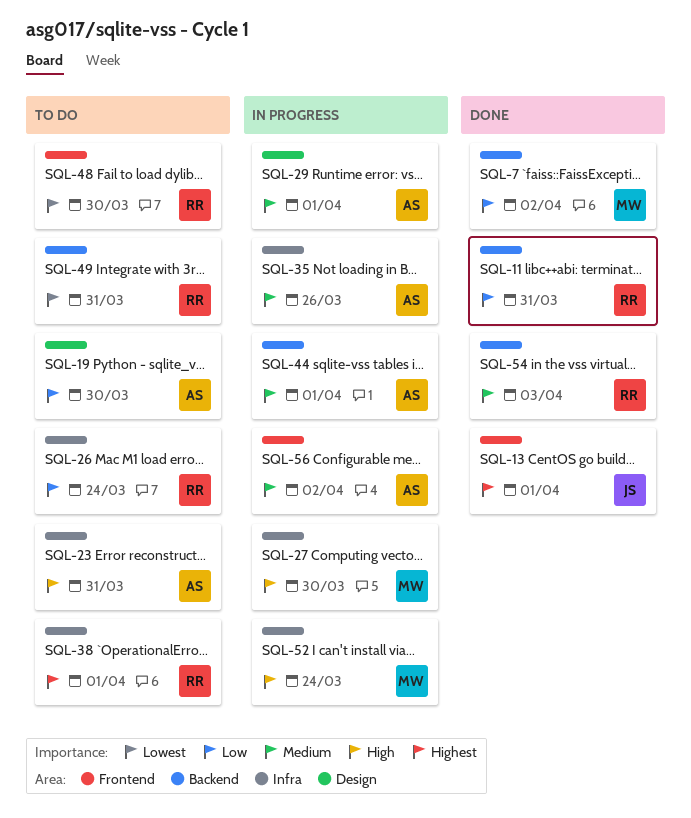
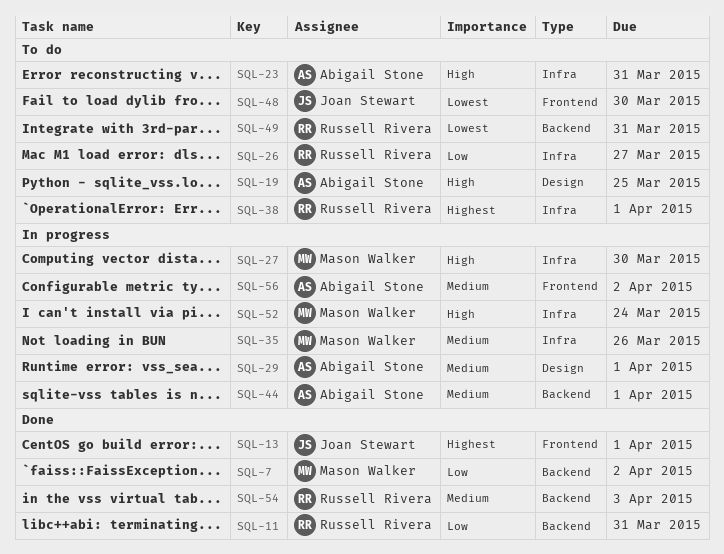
SQL-19, priority: Low -> High
SQL-19, due: Mar 30 -> Mar 25
SQL-26, due: Mar 24 -> Mar 27
SQL-35, owner: Abigail Stone -> Mason Walker
SQL-48, owner: Russell Rivera -> Joan Stewart

